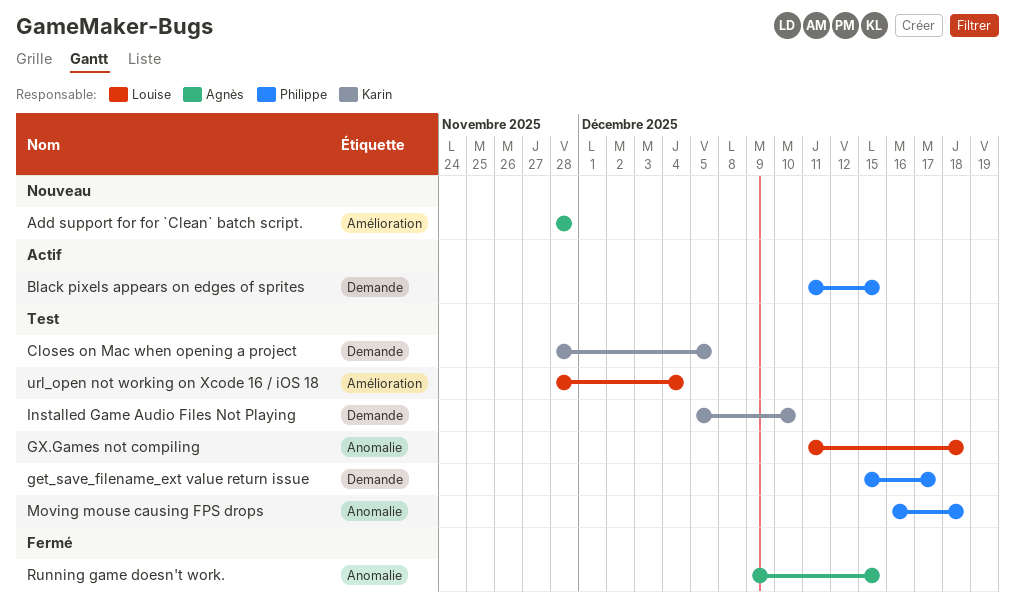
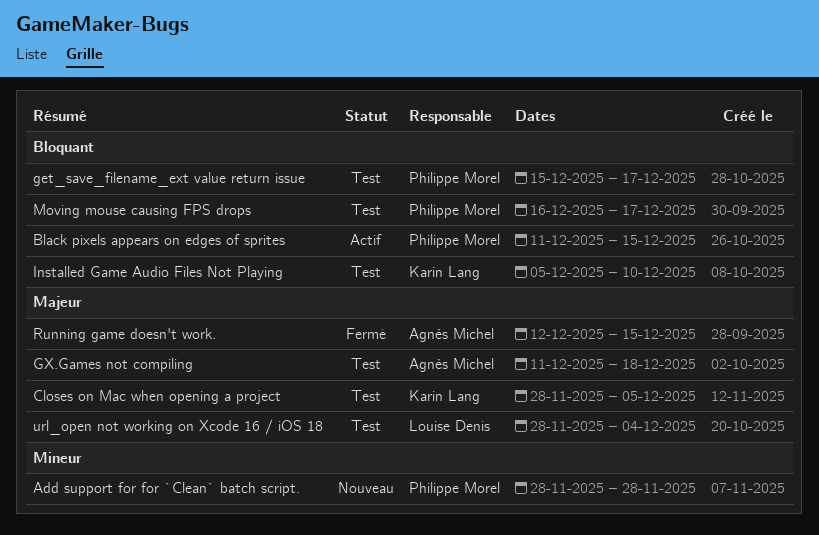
Add support for for `Clean` batch script., owner: Agnès Michel -> Philippe Morel
GX.Games not compiling, owner: Louise Denis -> Agnès Michel
Moving mouse causing FPS drops, due: Dec 18 -> Dec 17
Running game doesn't work., start: Dec 9 -> Dec 12

